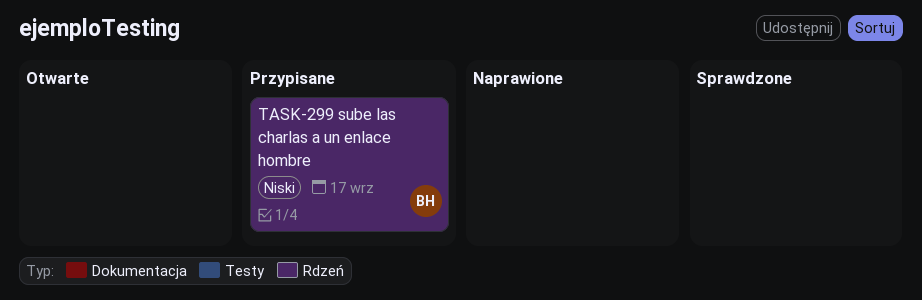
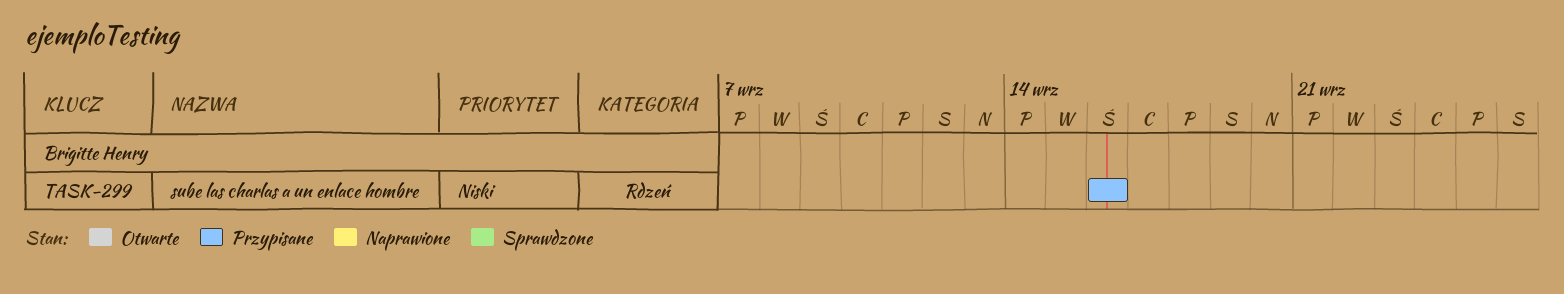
TASK-299, due: Sep 17 -> Sep 16

